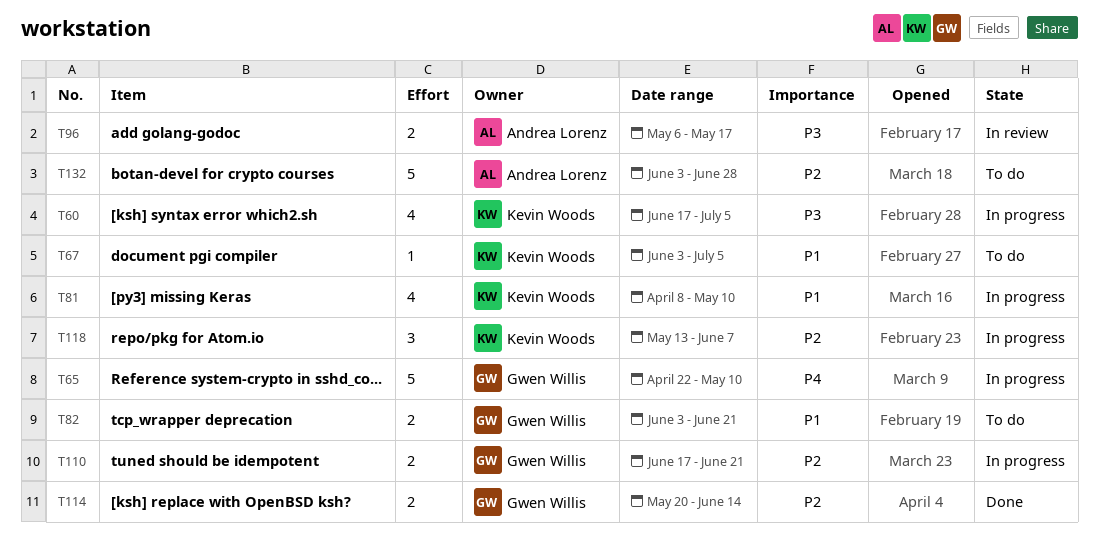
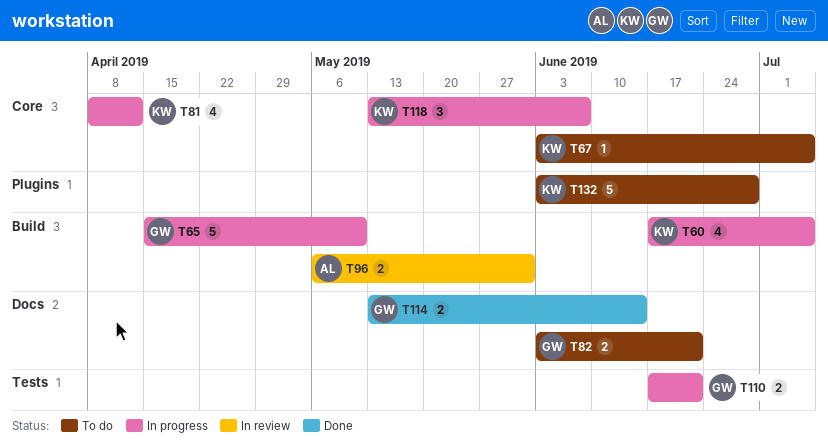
T65, start: Apr 22 -> Apr 15
T81, due: May 10 -> Apr 12
T96, due: May 17 -> May 31
T114, start: May 20 -> May 13
T132, owner: Andrea Lorenz -> Kevin Woods

